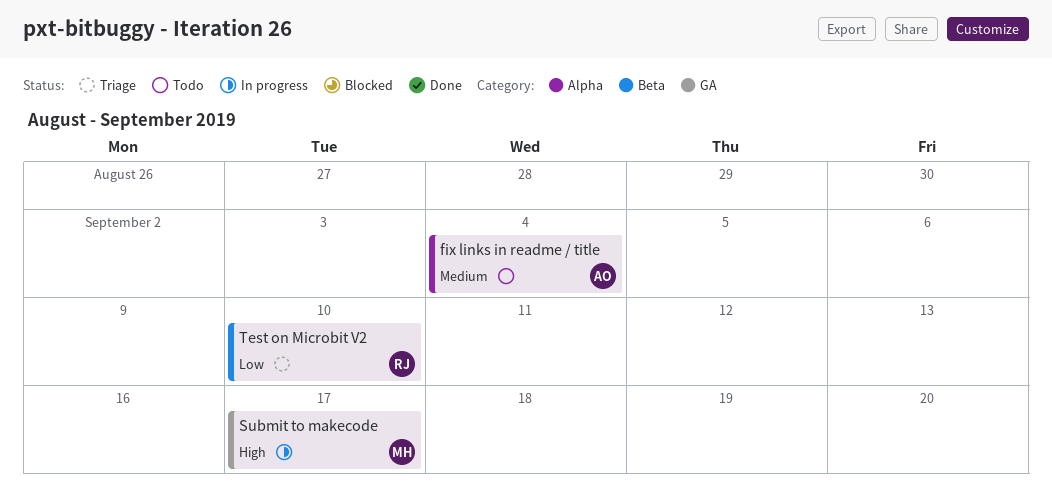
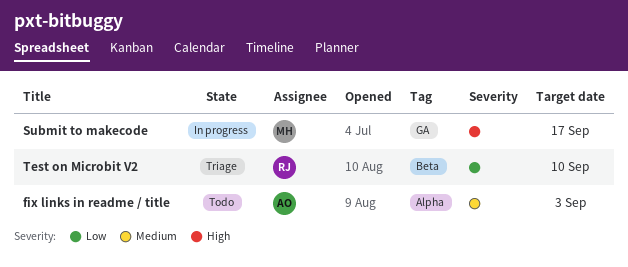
fix links in readme / title, due: Sep 4 -> Sep 3

